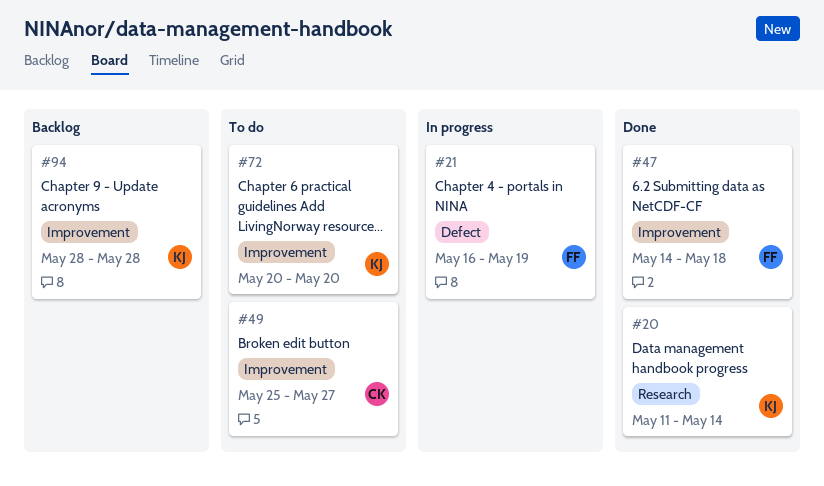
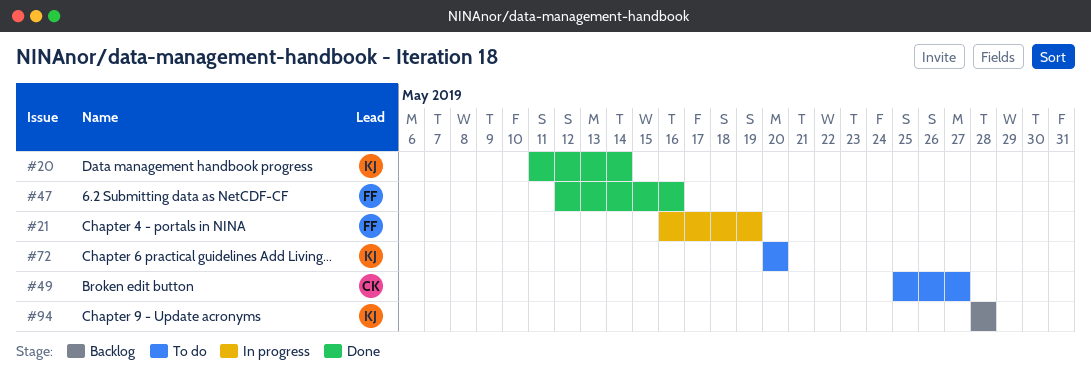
#47, start: May 14 -> May 12
#47, due: May 18 -> May 16

